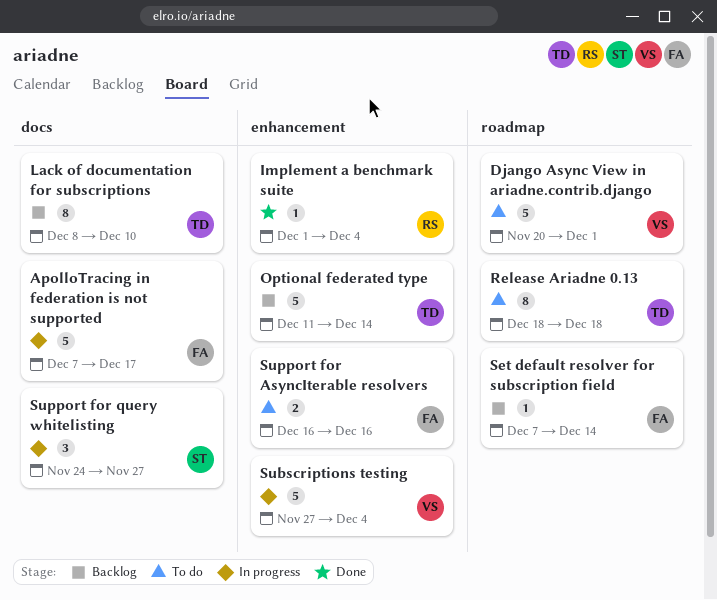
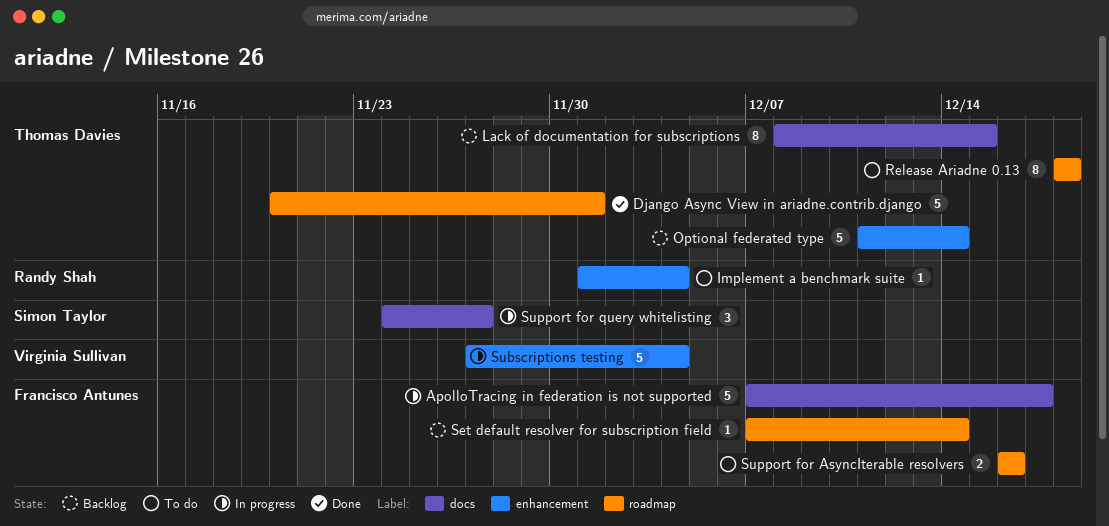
Django Async View in ariadne.contrib.django, status: To do -> Done
Django Async View in ariadne.contrib.django, owner: Virginia Sullivan -> Thomas Davies
Implement a benchmark suite, status: Done -> To do
Lack of documentation for subscriptions, due: Dec 10 -> Dec 15
Support for AsyncIterable resolvers, label: enhancement -> roadmap

